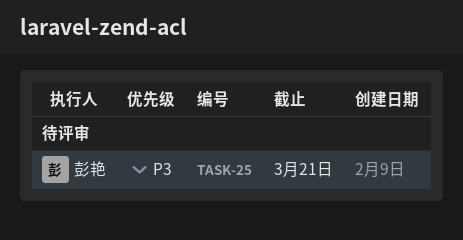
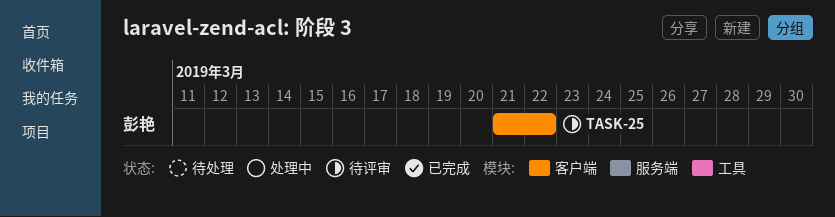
TASK-25, due: Mar 21 -> Mar 22

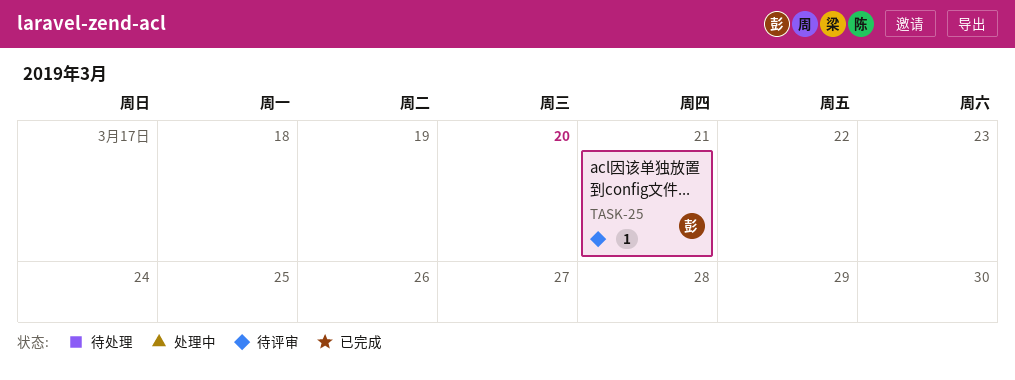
TASK-25, due: Mar 22 -> Mar 21

